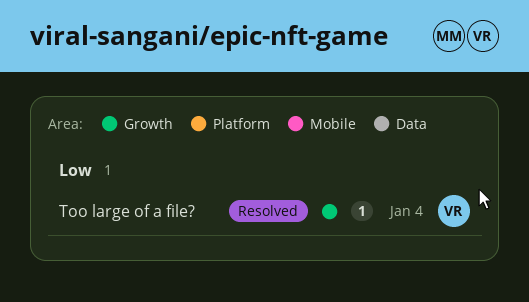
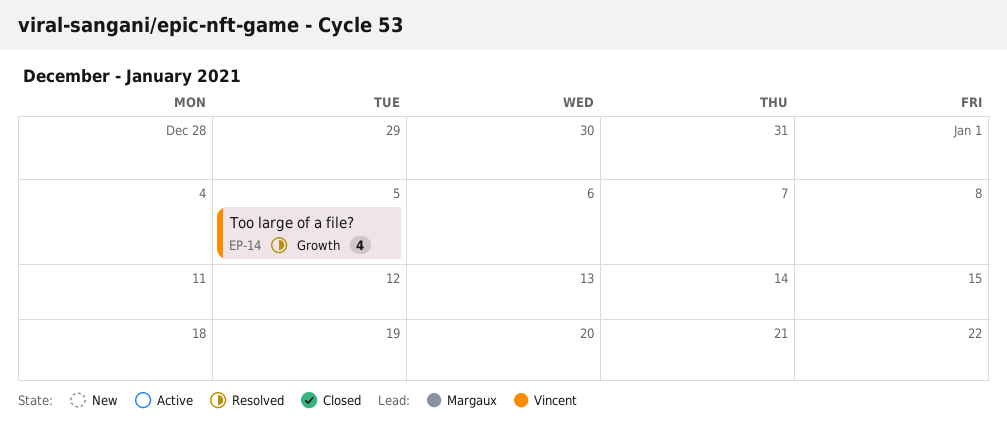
Too large of a file?, estimate: 1 -> 4
Too large of a file?, due: Jan 4 -> Jan 5

